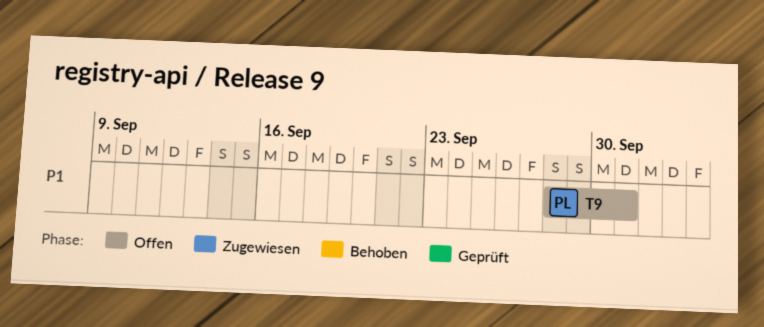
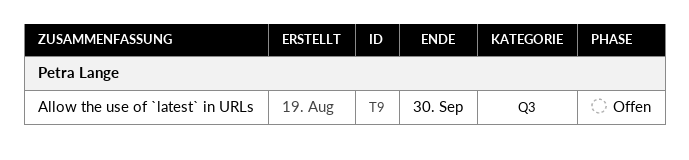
T9, due: Oct 1 -> Sep 30

